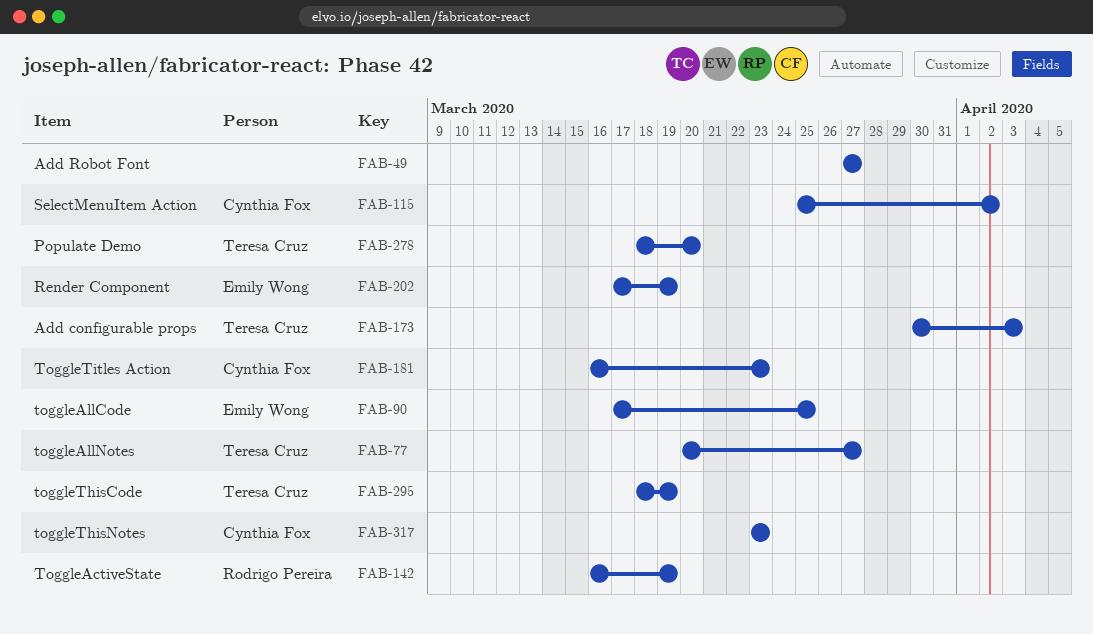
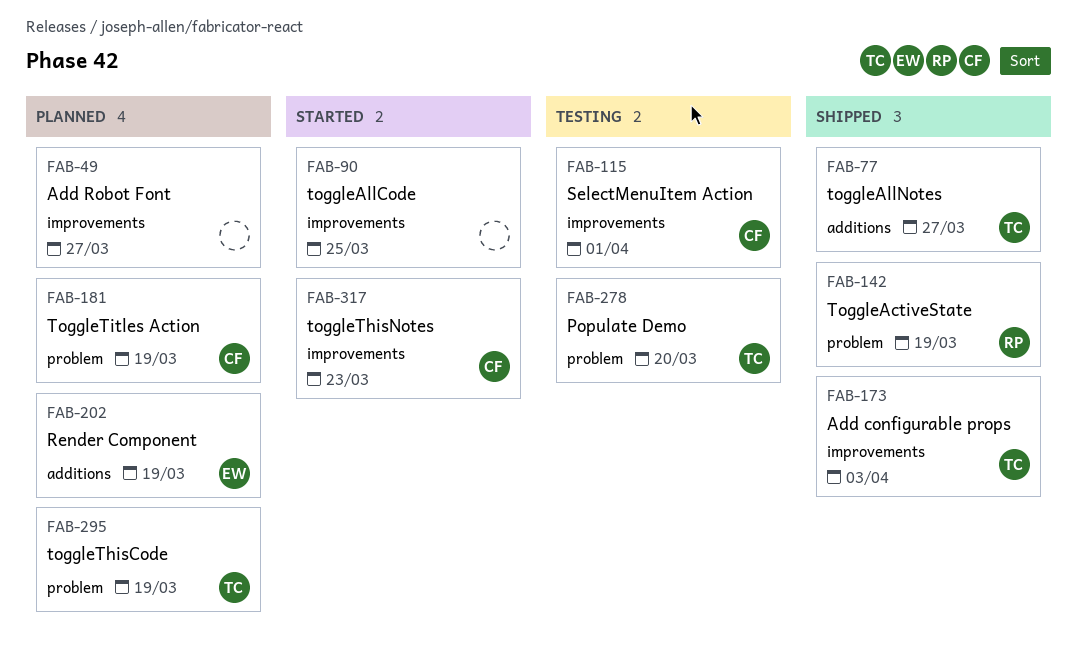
FAB-90, owner: Emily Wong -> none
FAB-115, due: Apr 2 -> Apr 1
FAB-181, due: Mar 23 -> Mar 19

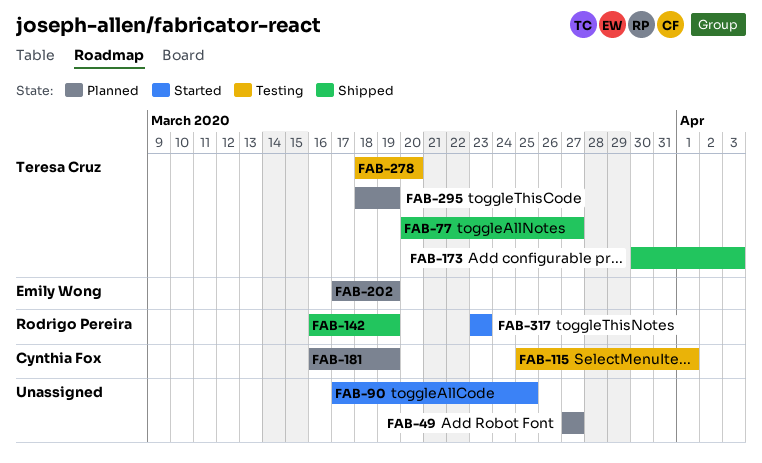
FAB-317, owner: Cynthia Fox -> Rodrigo Pereira

